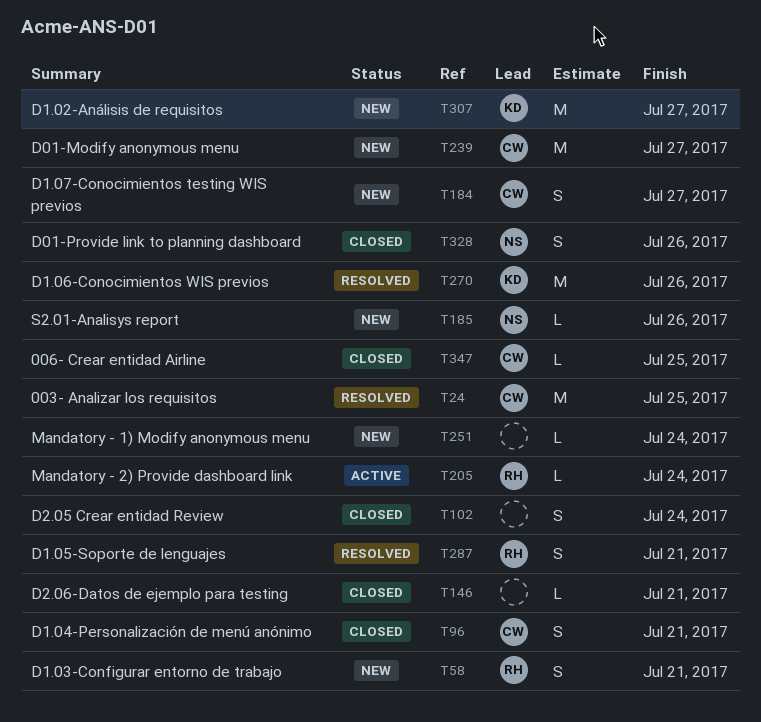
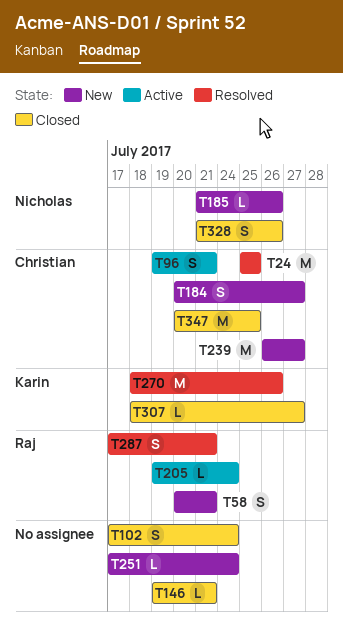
T96, status: Closed -> Active
T307, status: New -> Closed
T307, estimate: M -> L
T347, estimate: L -> M

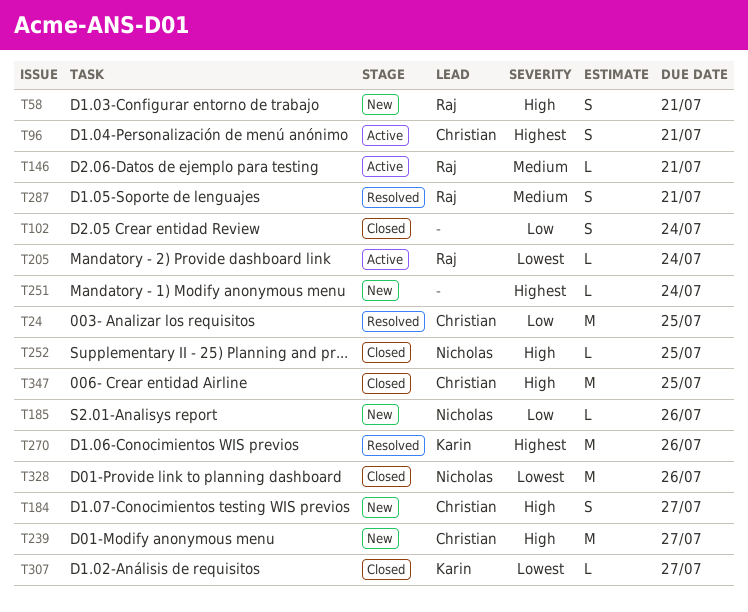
T146, status: Closed -> Active
T146, owner: none -> Raj
T252: none -> present
T328, estimate: S -> M

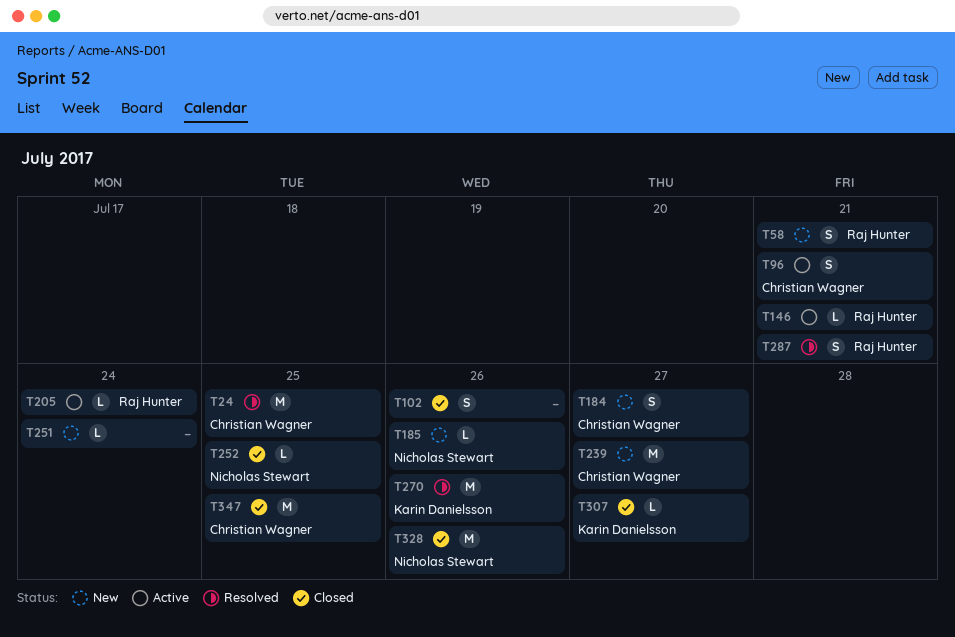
T102, due: Jul 24 -> Jul 26

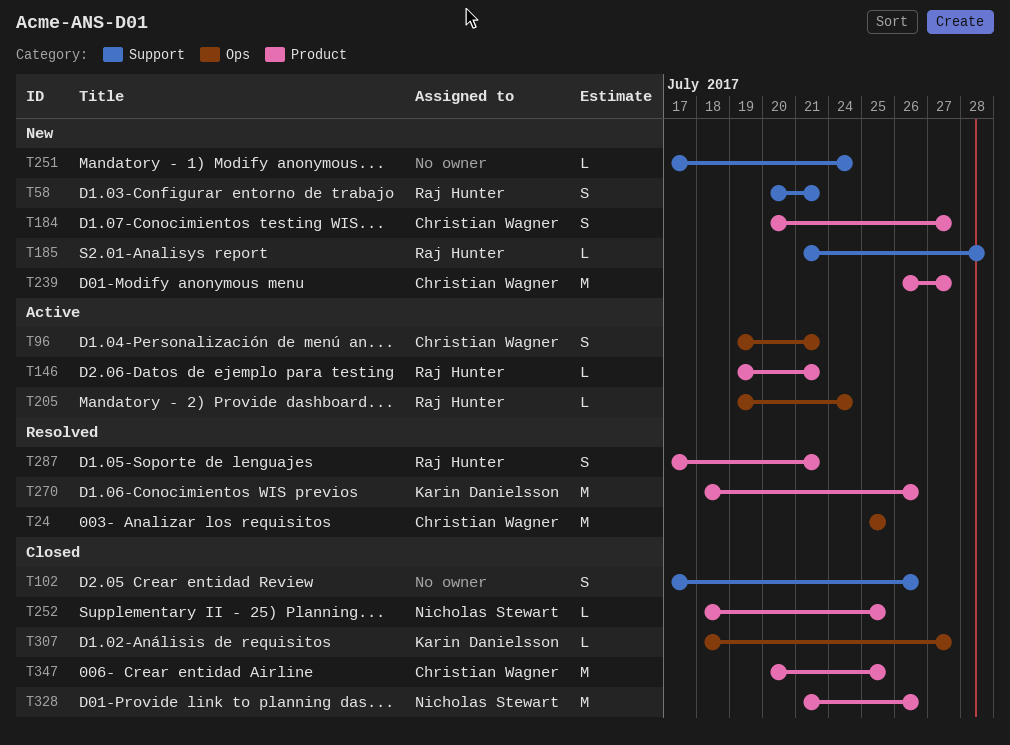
T185, owner: Nicholas Stewart -> Raj Hunter
T185, due: Jul 26 -> Jul 28

